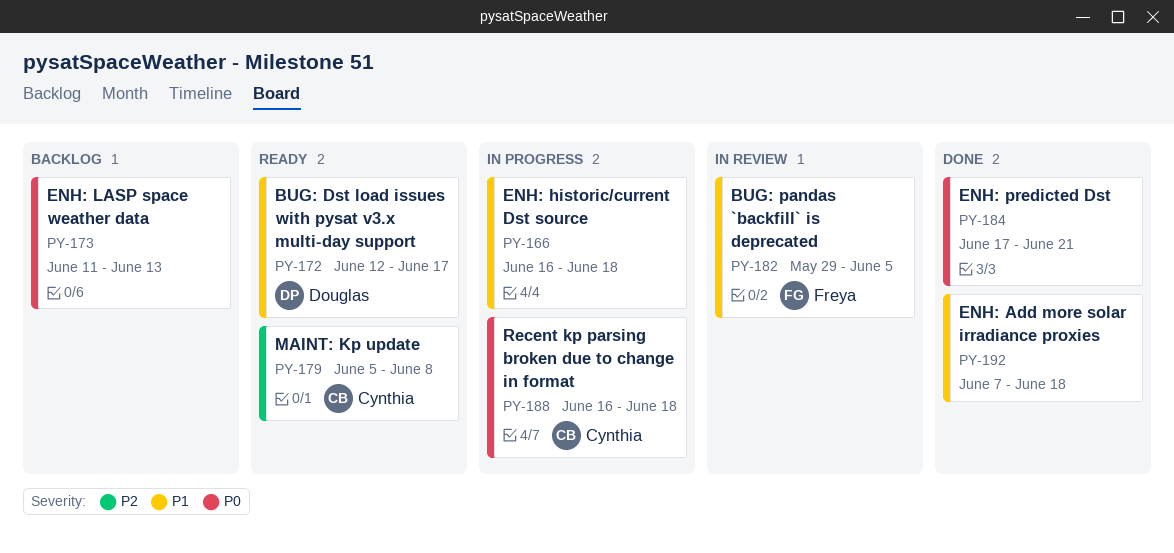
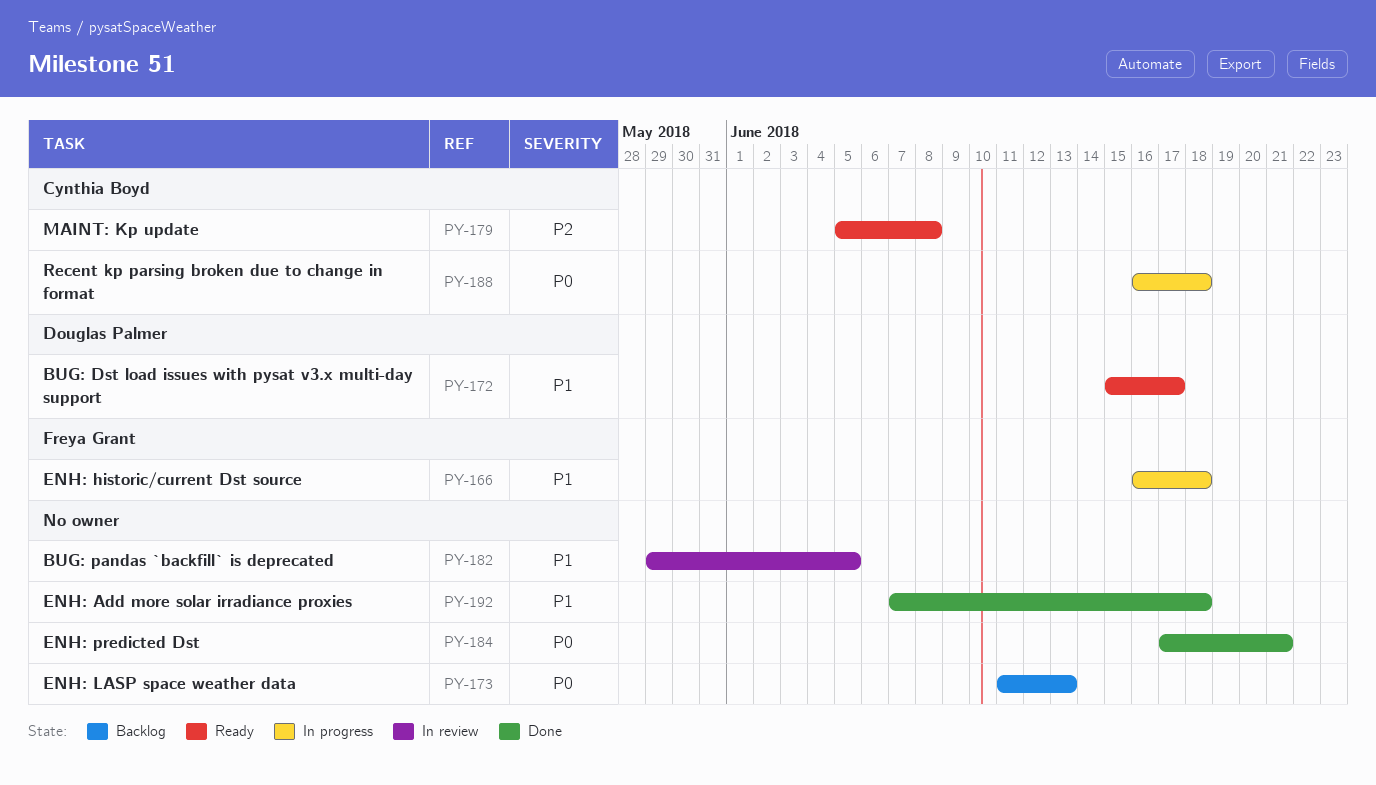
PY-166, owner: none -> Freya Grant
PY-172, start: Jun 12 -> Jun 15
PY-182, owner: Freya Grant -> none

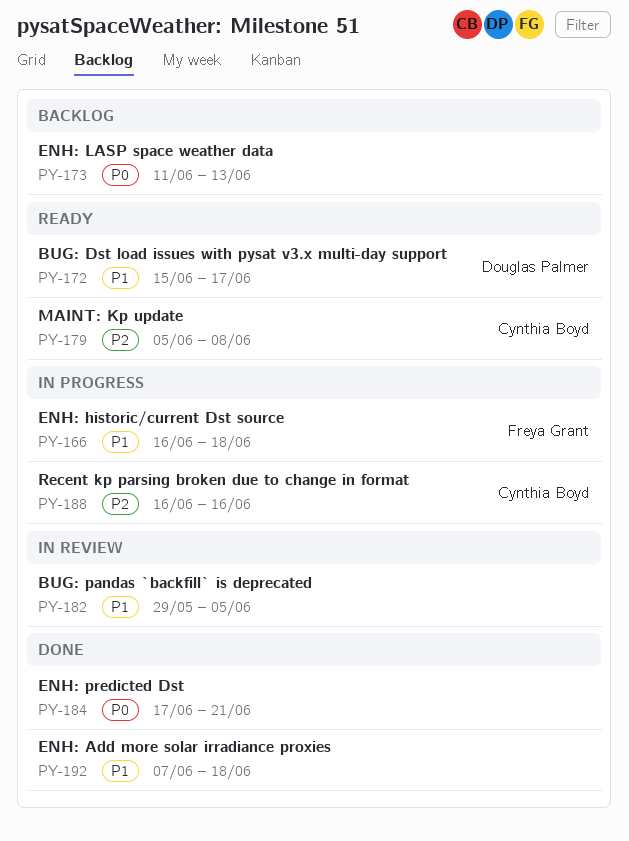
PY-188, priority: P0 -> P2
PY-188, due: Jun 18 -> Jun 16

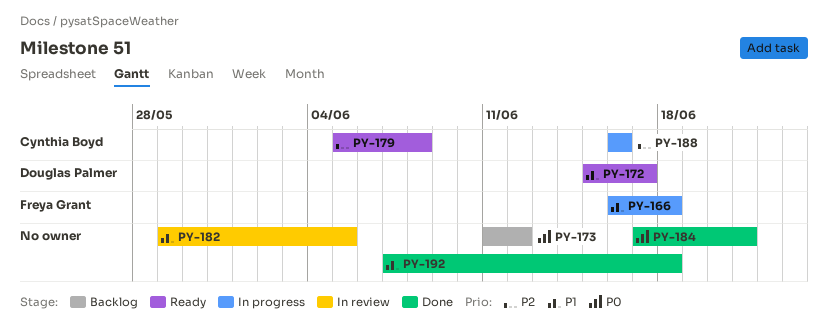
PY-173, due: Jun 13 -> Jun 12

